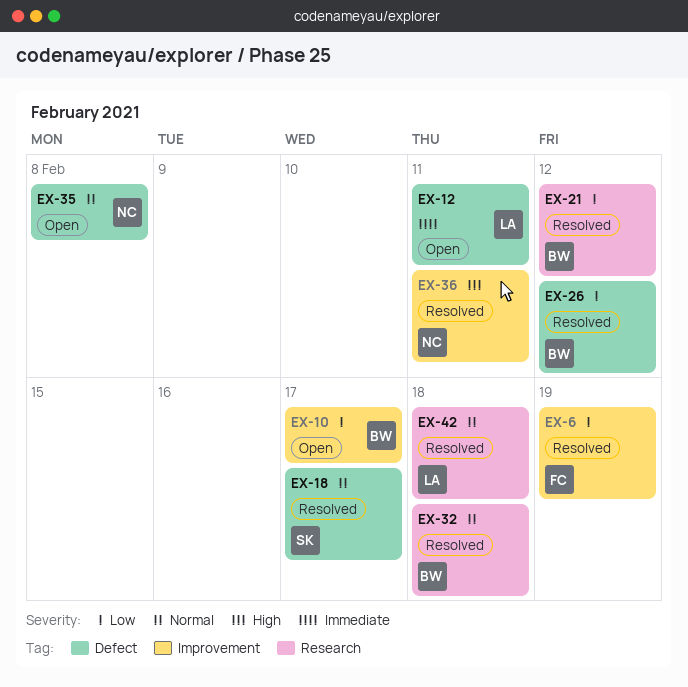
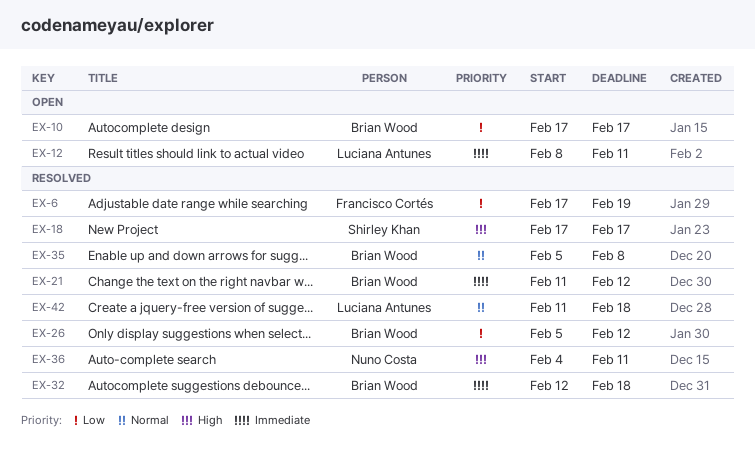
EX-18, priority: Normal -> High
EX-21, priority: Low -> Immediate
EX-32, priority: Normal -> Immediate
EX-35, status: Open -> Resolved
EX-35, owner: Nuno Costa -> Brian Wood

